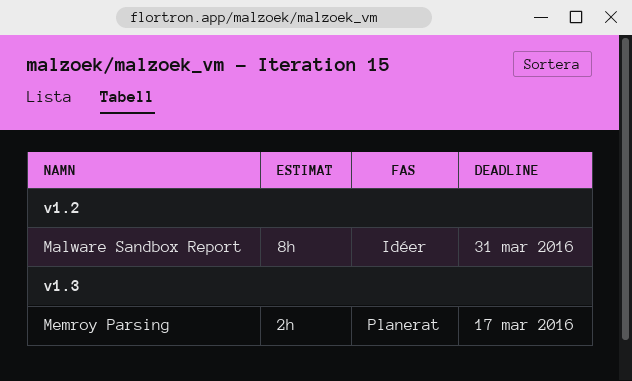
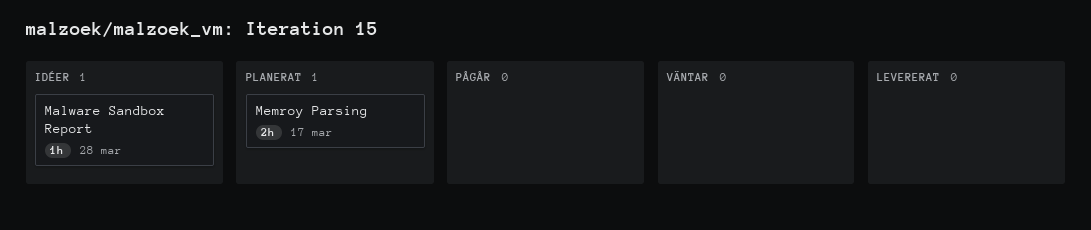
Malware Sandbox Report, estimate: 8h -> 1h
Malware Sandbox Report, due: Mar 31 -> Mar 28

